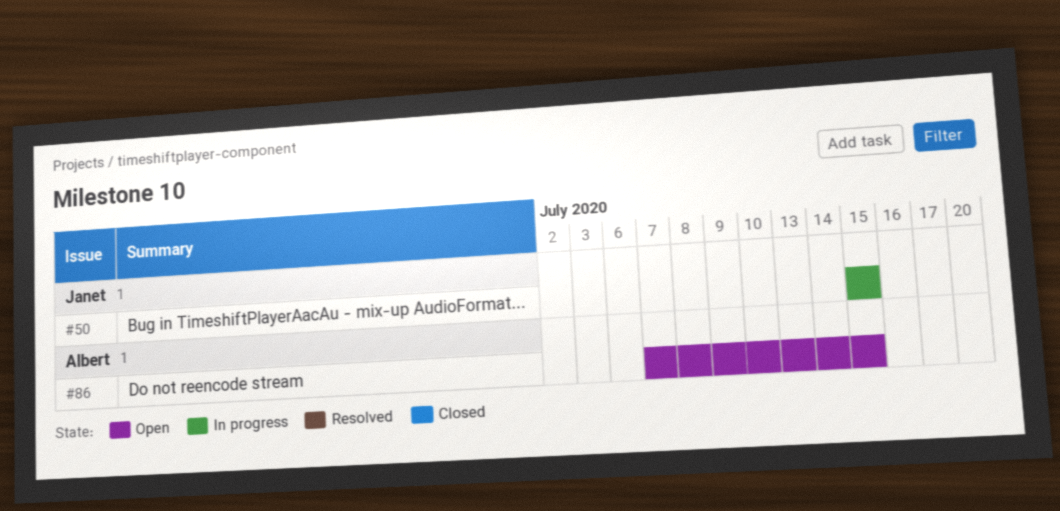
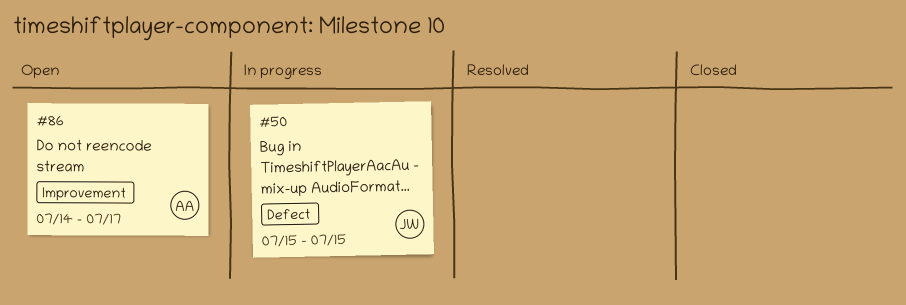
#86, start: Jul 7 -> Jul 14
#86, due: Jul 15 -> Jul 17

